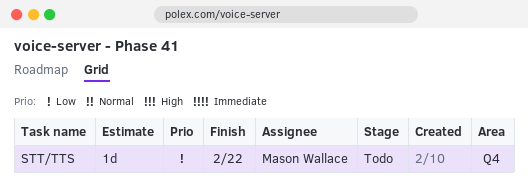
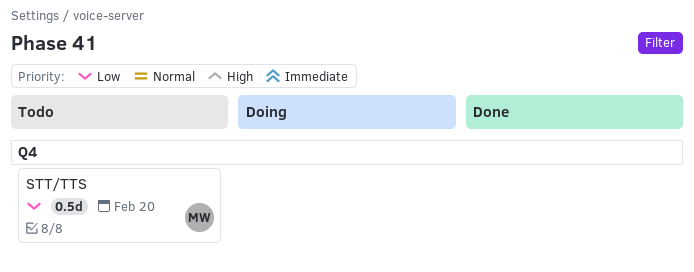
STT/TTS, estimate: 1d -> 0.5d
STT/TTS, due: Feb 22 -> Feb 20

